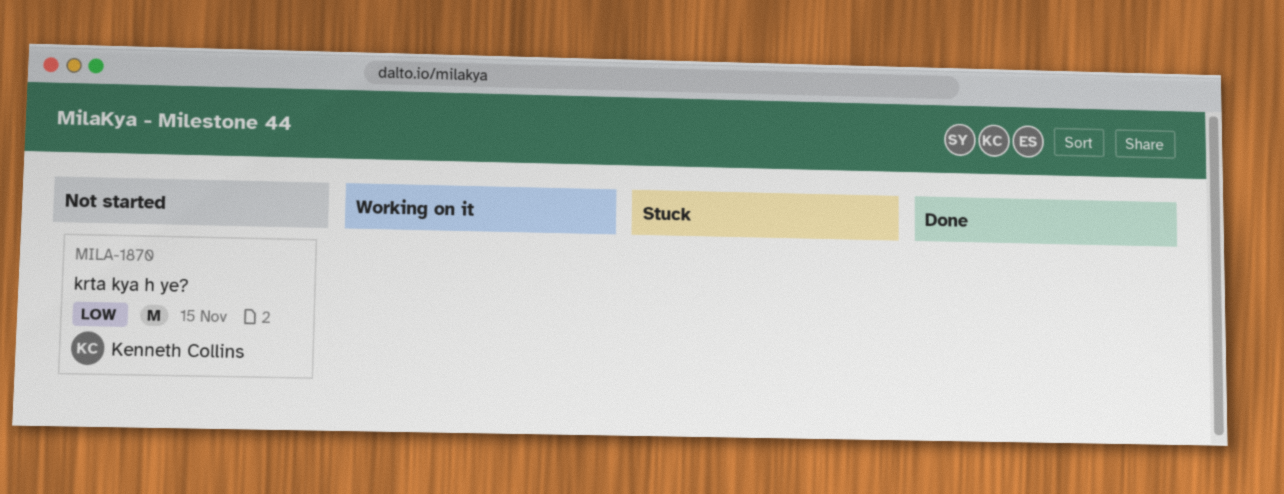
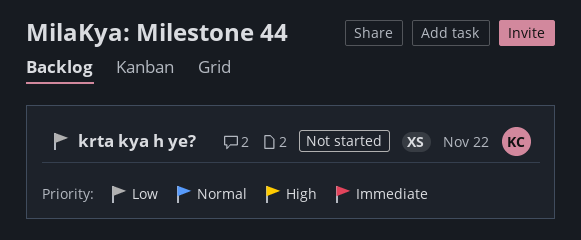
krta kya h ye?, estimate: M -> XS
krta kya h ye?, due: Nov 15 -> Nov 22

